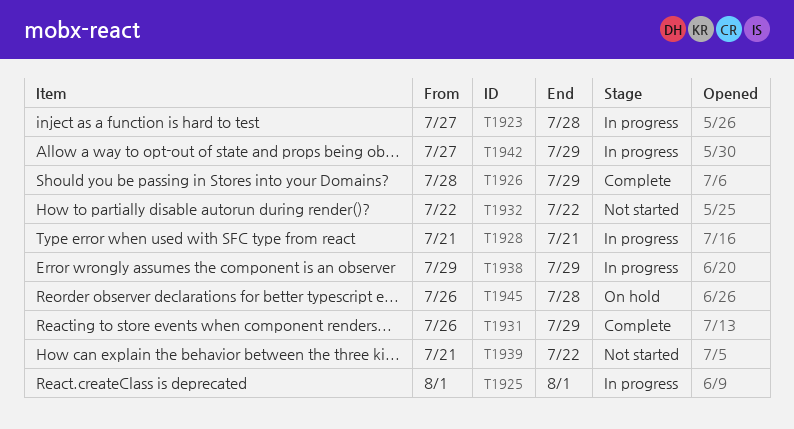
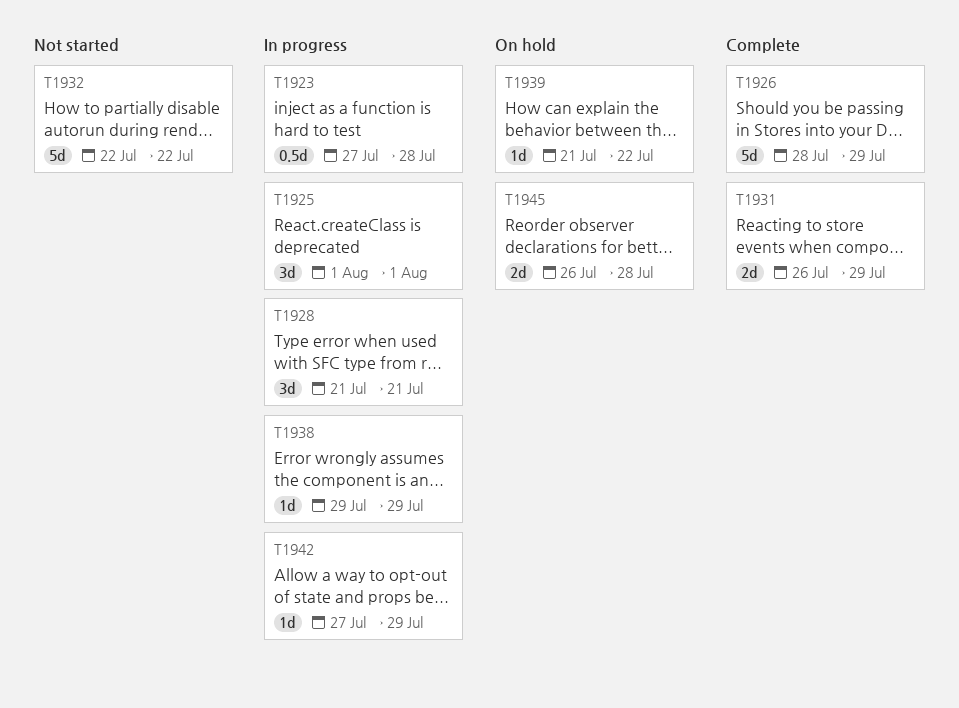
T1939, status: Not started -> On hold

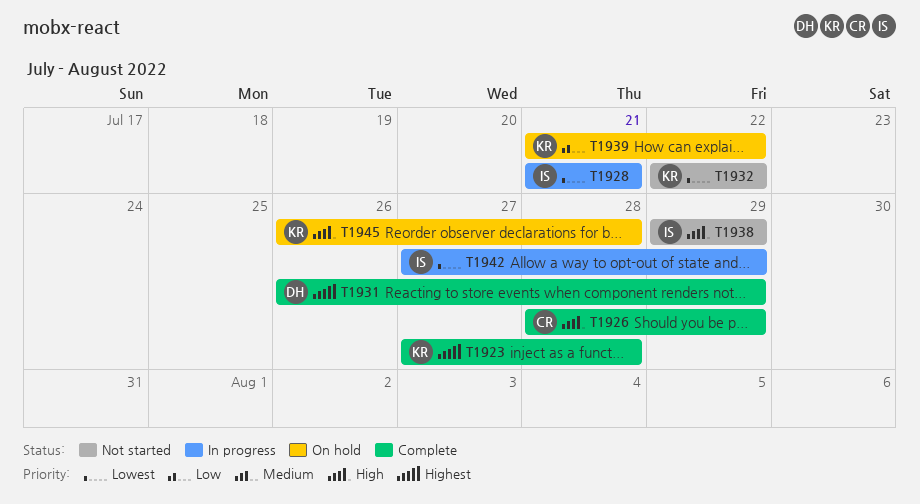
T1923, status: In progress -> Complete
T1925: present -> none
T1938, status: In progress -> Not started

